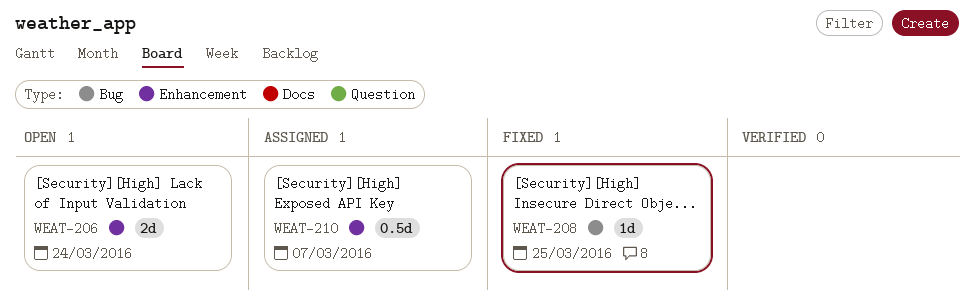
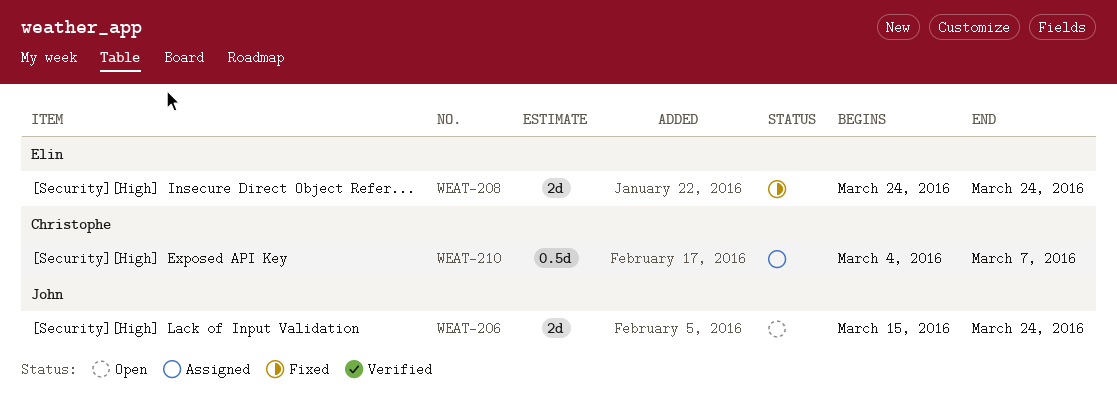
WEAT-208, estimate: 1d -> 2d
WEAT-208, due: Mar 25 -> Mar 24

